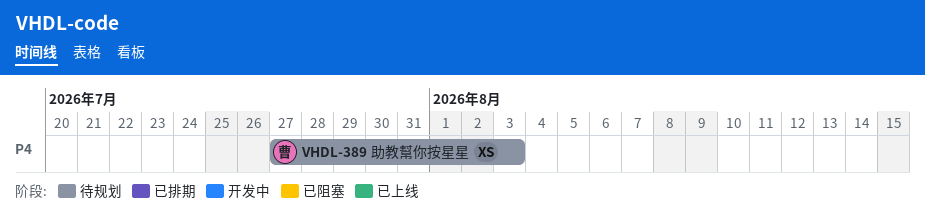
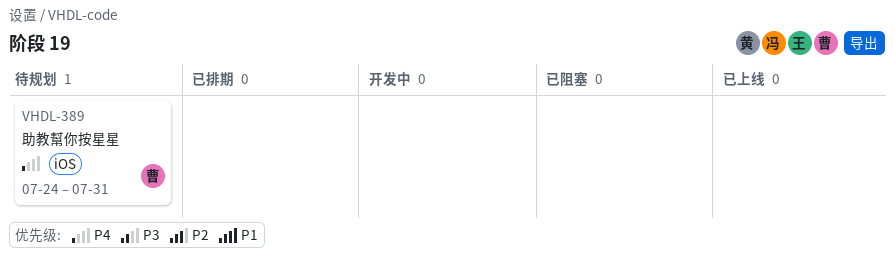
VHDL-389, start: Jul 27 -> Jul 24
VHDL-389, due: Aug 3 -> Jul 31

